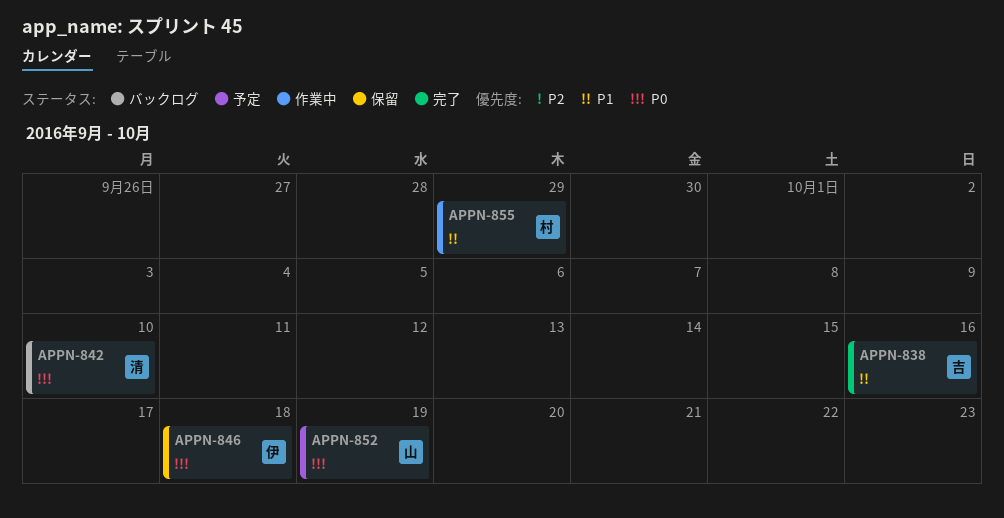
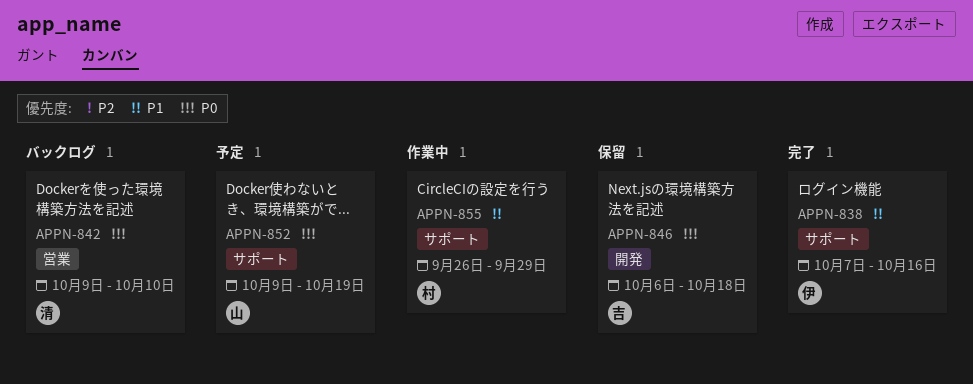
APPN-838, owner: 吉 -> 伊
APPN-846, owner: 伊 -> 吉

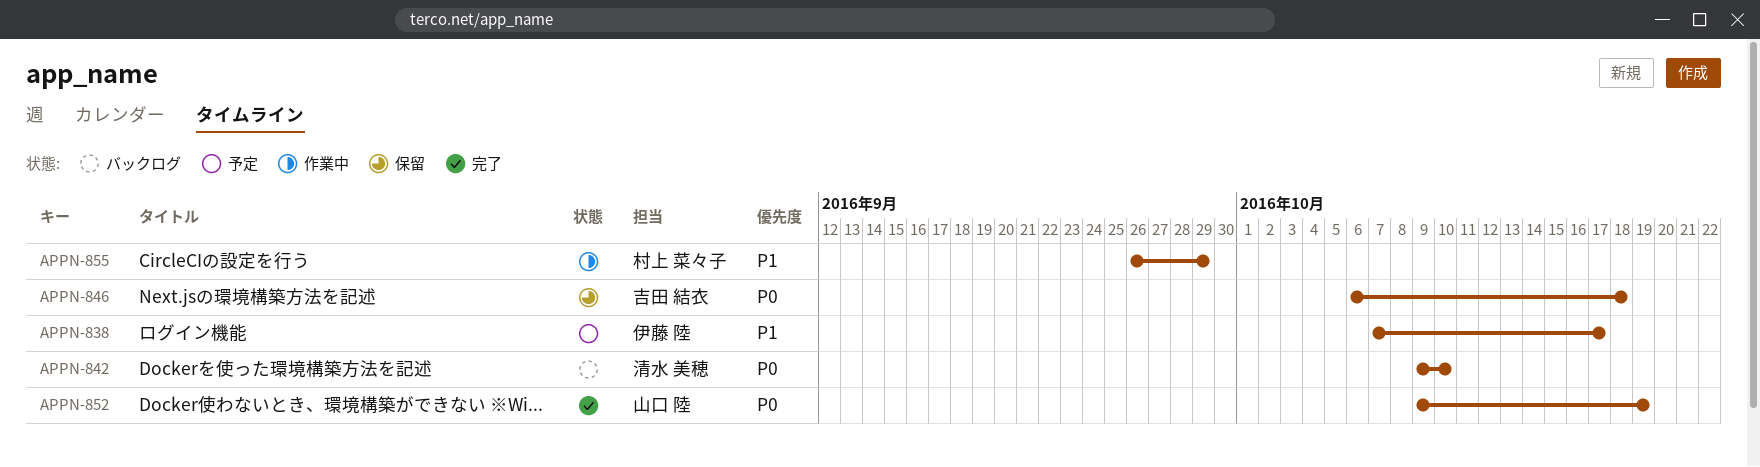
APPN-838, status: 完了 -> 予定
APPN-838, due: Oct 16 -> Oct 17
APPN-852, status: 予定 -> 完了

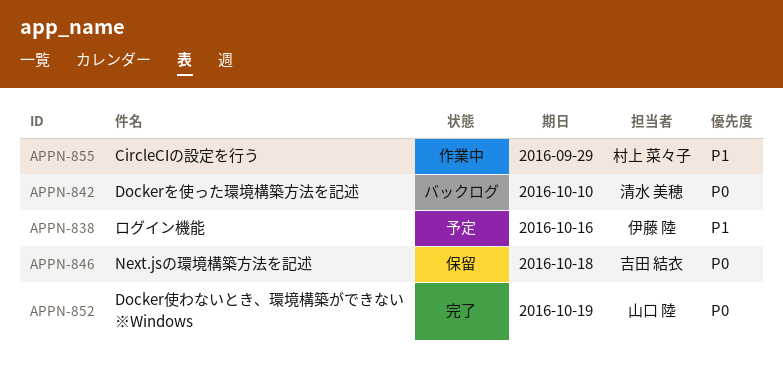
APPN-838, due: Oct 17 -> Oct 16

